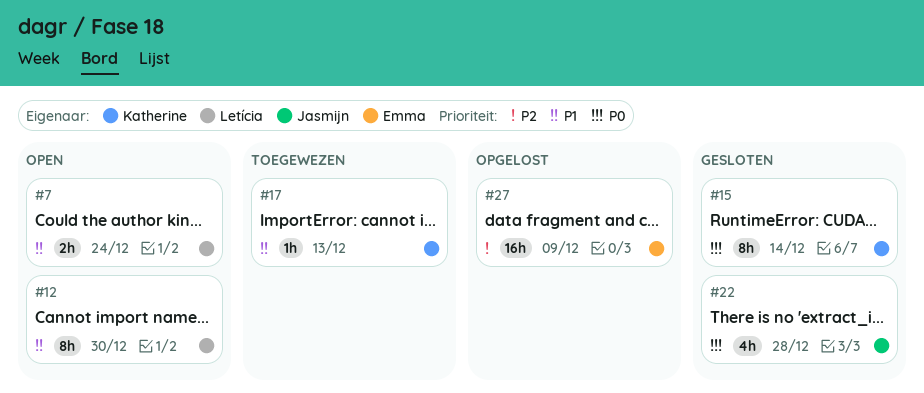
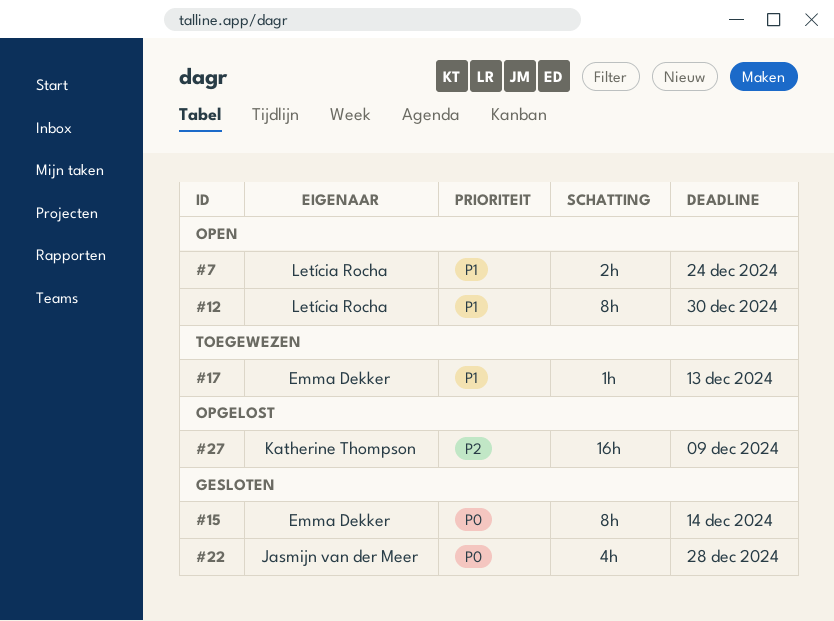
#15, owner: Katherine Thompson -> Emma Dekker
#17, owner: Katherine Thompson -> Emma Dekker
#27, owner: Emma Dekker -> Katherine Thompson

